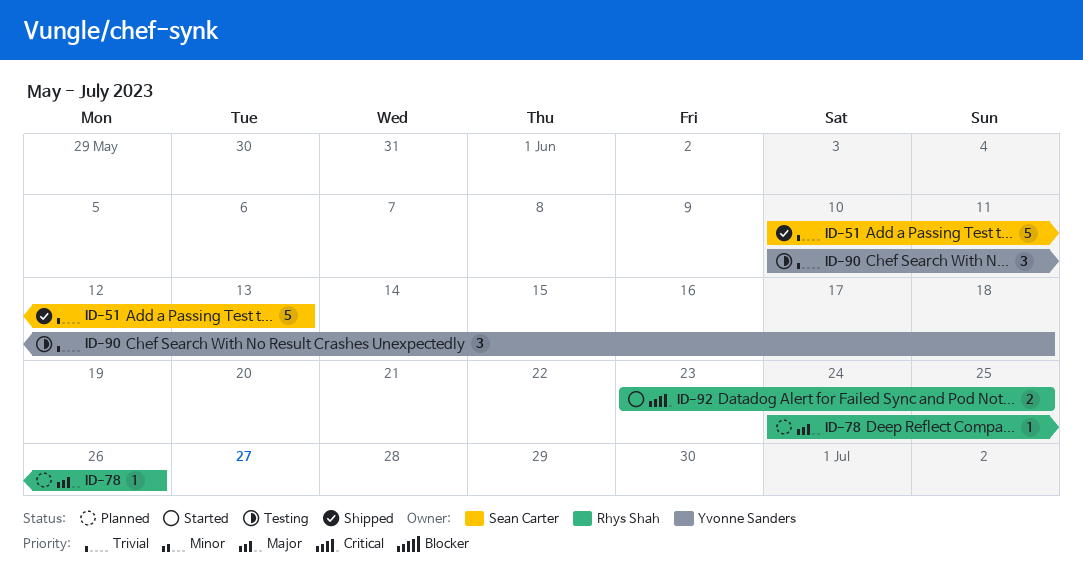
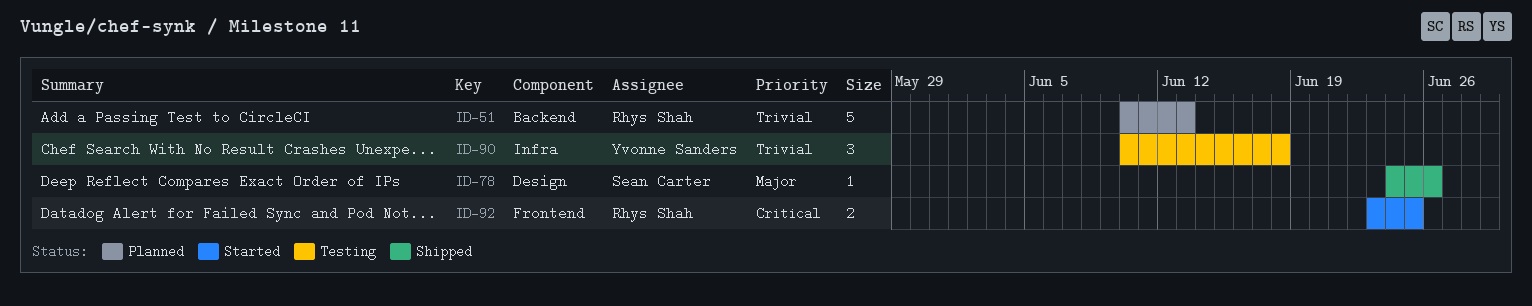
ID-51, status: Shipped -> Planned
ID-51, owner: Sean Carter -> Rhys Shah
ID-78, status: Planned -> Shipped
ID-78, owner: Rhys Shah -> Sean Carter

